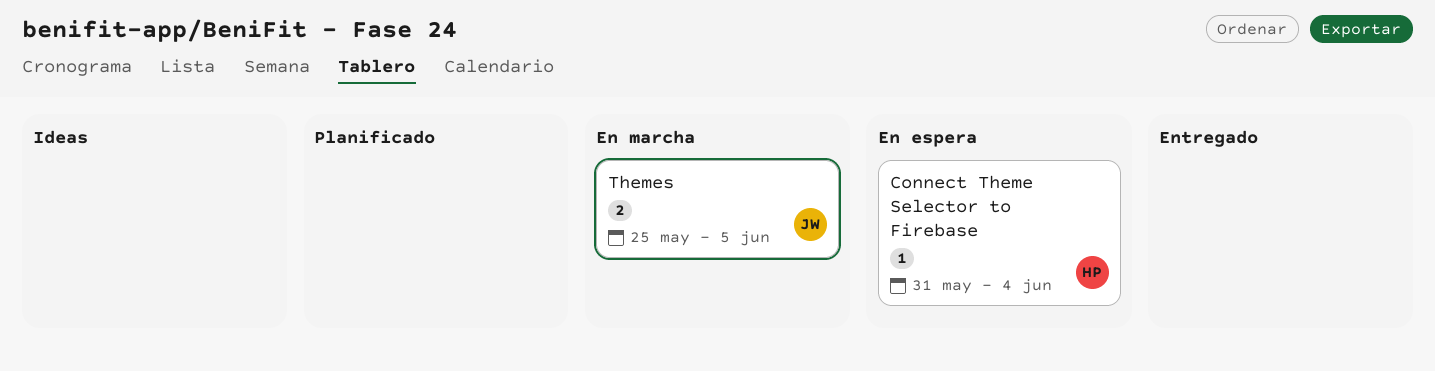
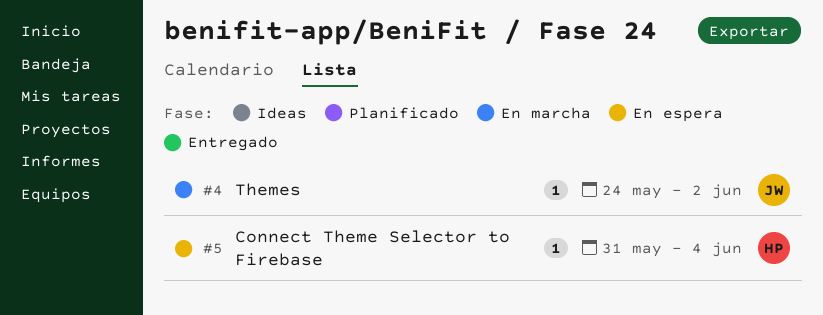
Themes, estimate: 2 -> 1
Themes, start: May 25 -> May 24
Themes, due: Jun 5 -> Jun 2

